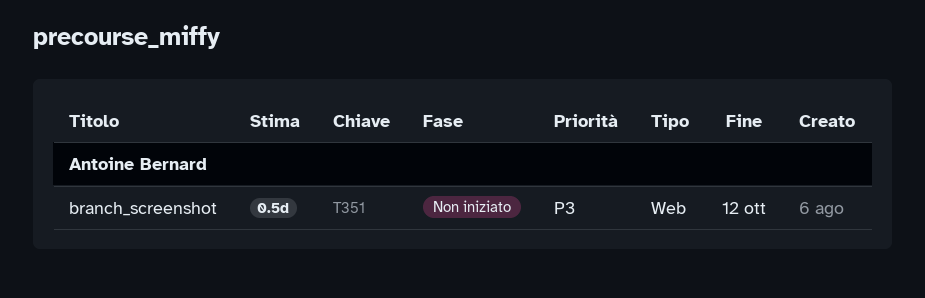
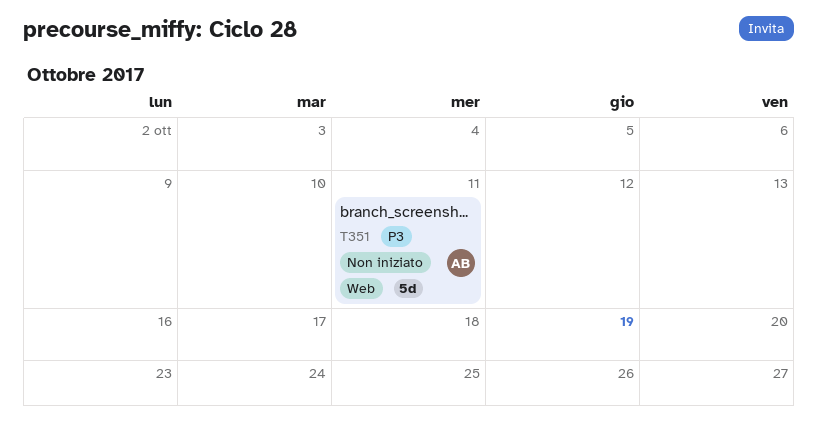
T351, estimate: 0.5d -> 5d
T351, due: Oct 12 -> Oct 11

